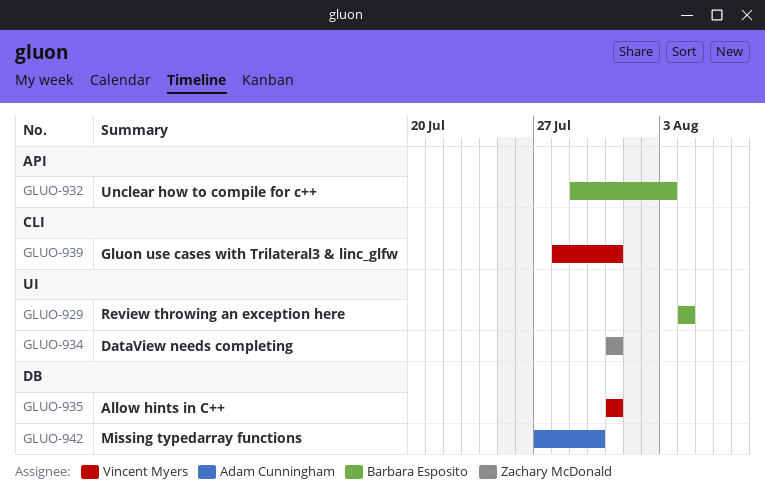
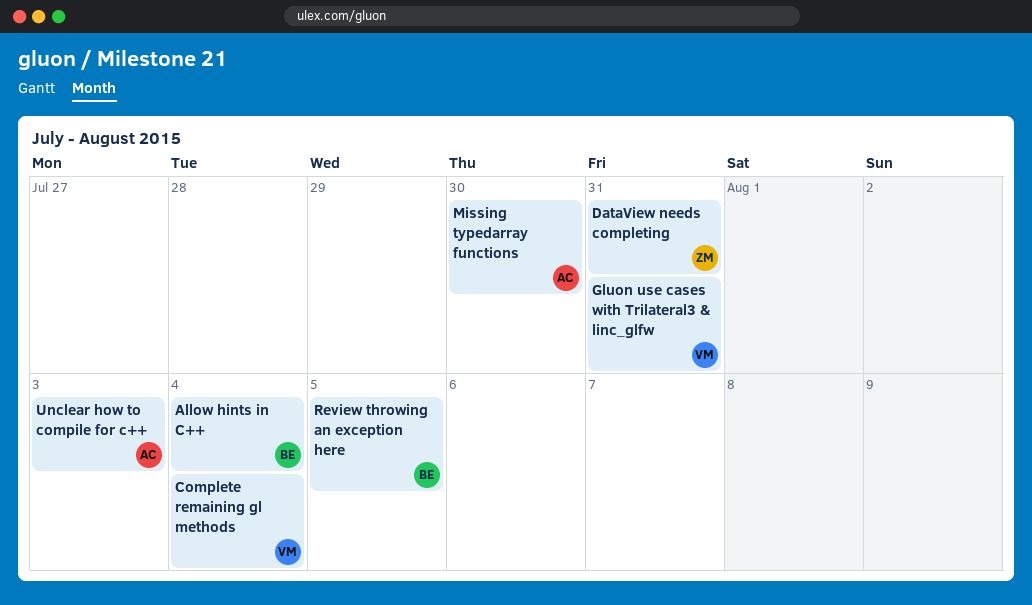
Allow hints in C++, owner: Vincent Myers -> Barbara Esposito
Allow hints in C++, due: Jul 31 -> Aug 4
Complete remaining gl methods: none -> present
Review throwing an exception here, due: Aug 4 -> Aug 5
Unclear how to compile for c++, owner: Barbara Esposito -> Adam Cunningham

